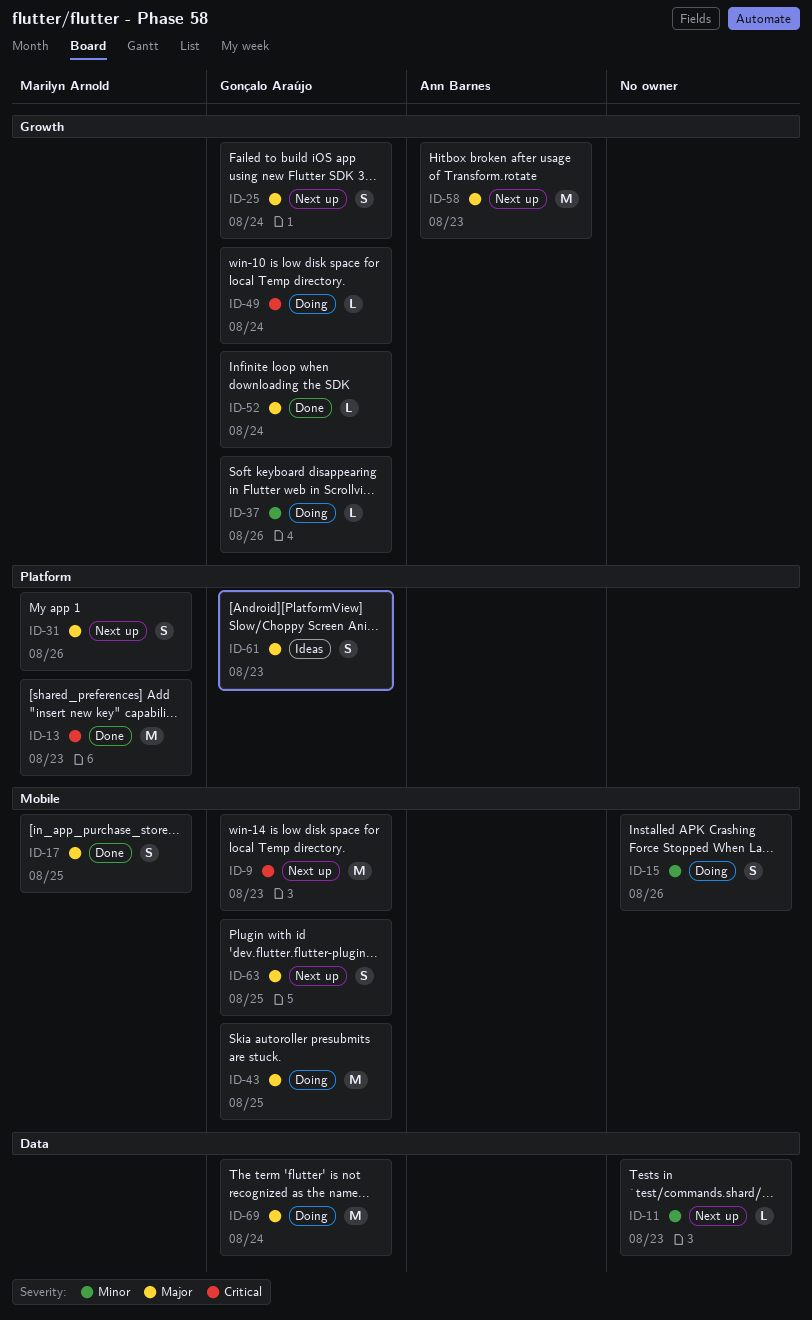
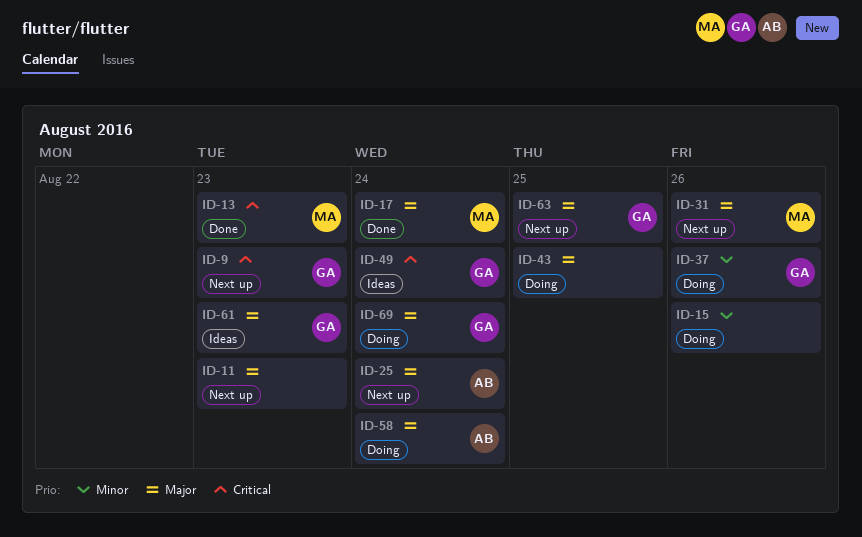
ID-11, priority: Minor -> Major
ID-17, due: Aug 25 -> Aug 24
ID-25, owner: Gonçalo Araújo -> Ann Barnes
ID-43, owner: Gonçalo Araújo -> none
ID-49, status: Doing -> Ideas
ID-52: present -> none
ID-58, status: Next up -> Doing
ID-58, due: Aug 23 -> Aug 24

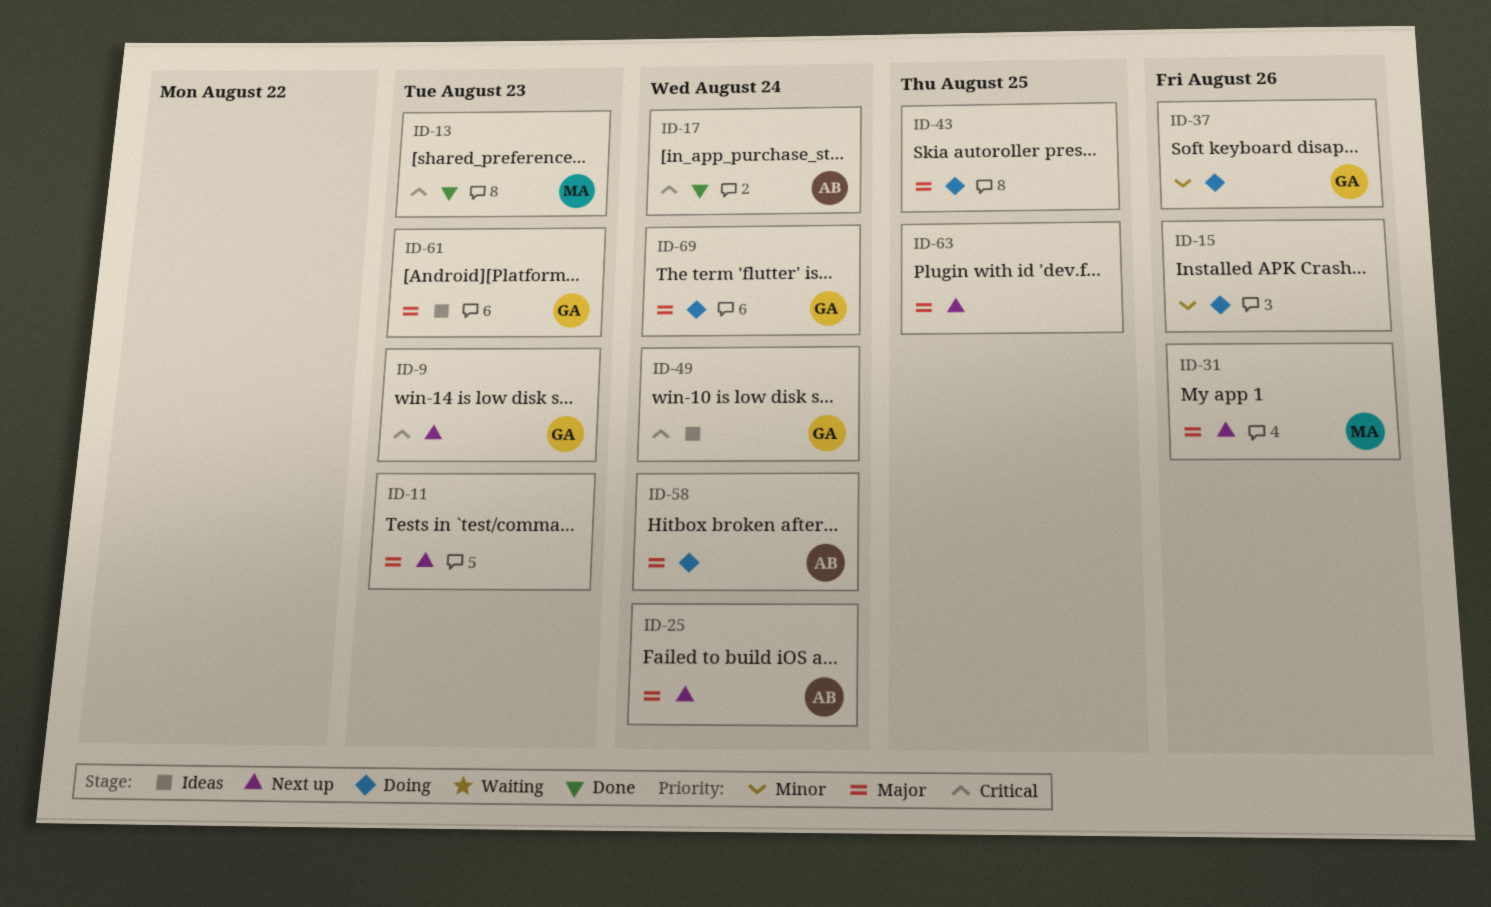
ID-17, owner: MA -> AB
ID-17, priority: Major -> Critical
ID-63, owner: GA -> none

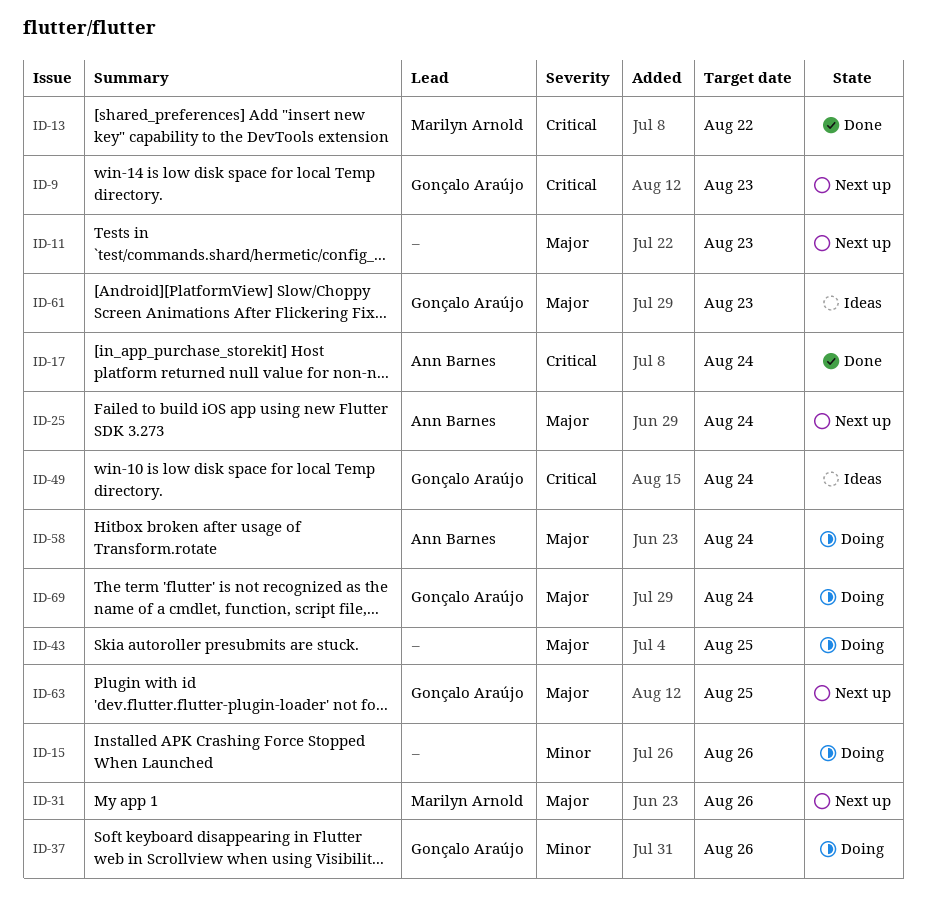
ID-13, due: Aug 23 -> Aug 22
ID-63, owner: none -> Gonçalo Araújo

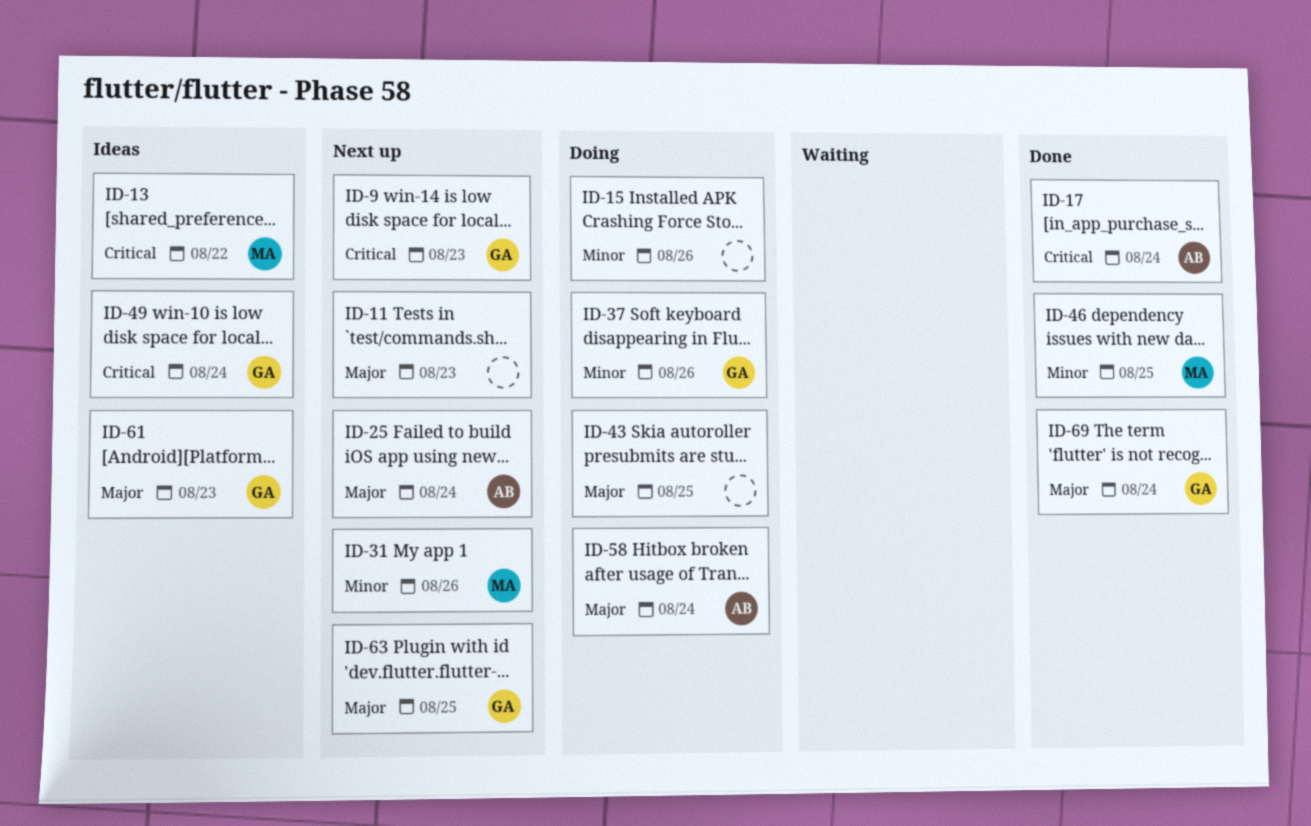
ID-13, status: Done -> Ideas
ID-31, priority: Major -> Minor
ID-46: none -> present
ID-69, status: Doing -> Done

